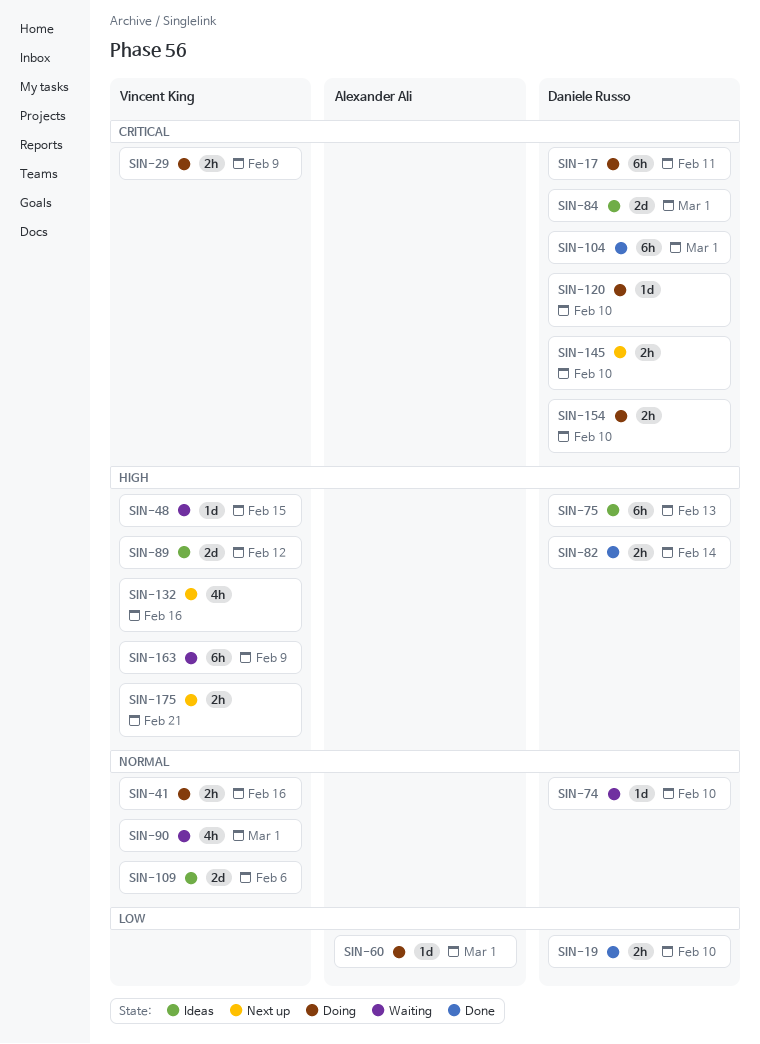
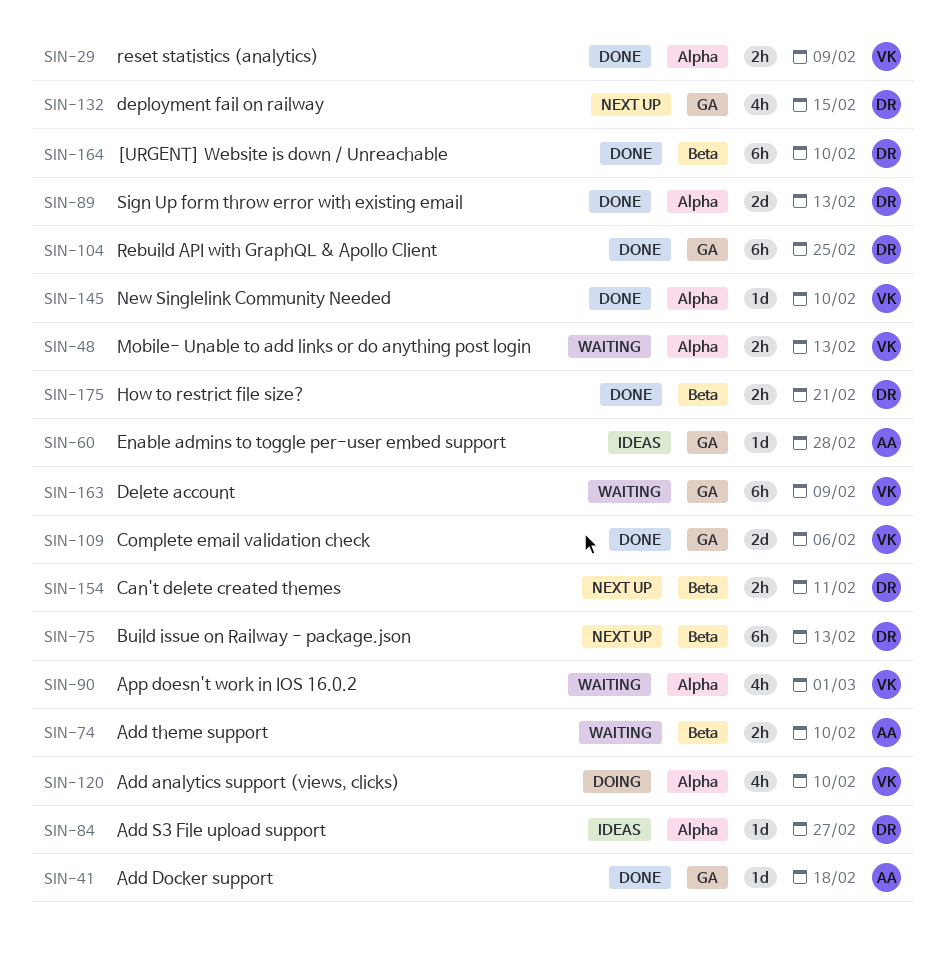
SIN-17: present -> none
SIN-19: present -> none
SIN-29, status: Doing -> Done
SIN-41, status: Doing -> Done
SIN-41, owner: Vincent King -> Alexander Ali
SIN-41, estimate: 2h -> 1d
SIN-41, due: Feb 16 -> Feb 18
SIN-48, estimate: 1d -> 2h
SIN-48, due: Feb 15 -> Feb 13
SIN-60, status: Doing -> Ideas
SIN-60, due: Mar 1 -> Feb 28
SIN-74, owner: Daniele Russo -> Alexander Ali
SIN-74, estimate: 1d -> 2h
SIN-75, status: Ideas -> Next up
SIN-82: present -> none
SIN-84, estimate: 2d -> 1d
SIN-84, due: Mar 1 -> Feb 27
SIN-89, status: Ideas -> Done
SIN-89, owner: Vincent King -> Daniele Russo
SIN-89, due: Feb 12 -> Feb 13
SIN-104, due: Mar 1 -> Feb 25
SIN-109, status: Ideas -> Done
SIN-120, owner: Daniele Russo -> Vincent King
SIN-120, estimate: 1d -> 4h
SIN-132, owner: Vincent King -> Daniele Russo
SIN-132, due: Feb 16 -> Feb 15
SIN-145, status: Next up -> Done
SIN-145, owner: Daniele Russo -> Vincent King
SIN-145, estimate: 2h -> 1d
SIN-154, status: Doing -> Next up
SIN-154, due: Feb 10 -> Feb 11
SIN-164: none -> present
SIN-175, status: Next up -> Done
SIN-175, owner: Vincent King -> Daniele Russo

